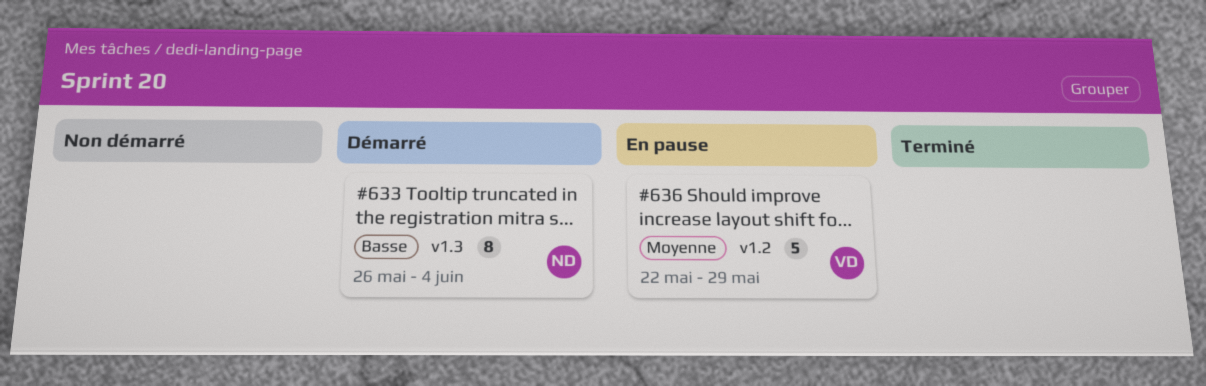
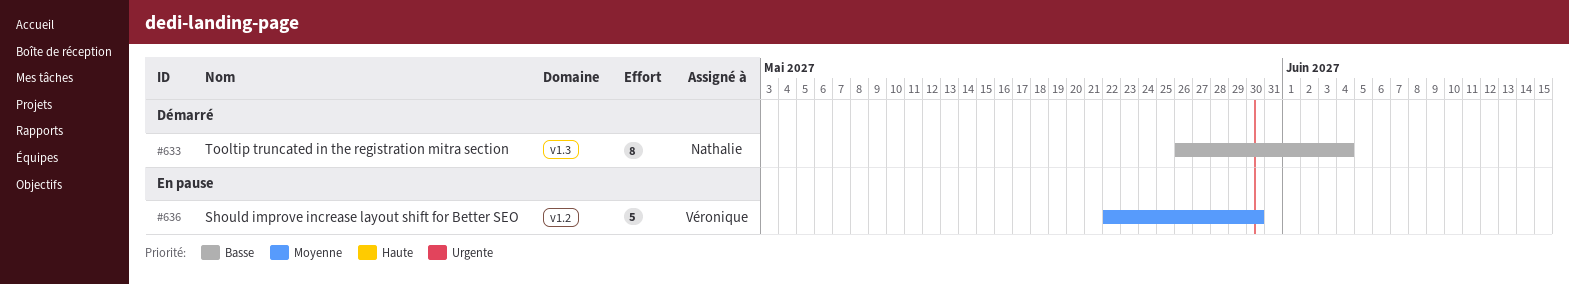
#636, due: May 29 -> May 30

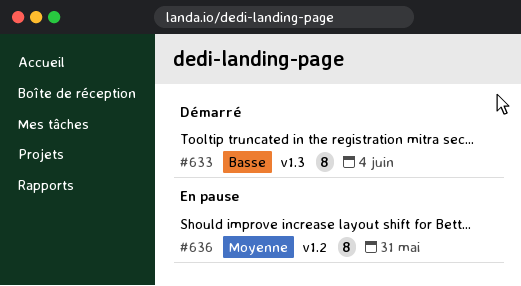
#636, estimate: 5 -> 8
#636, due: May 30 -> May 31

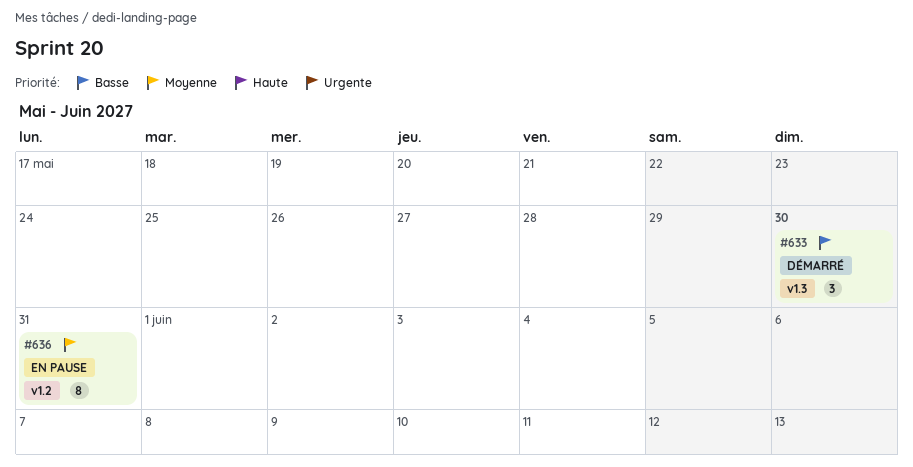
#633, estimate: 8 -> 3
#633, due: Jun 4 -> May 30

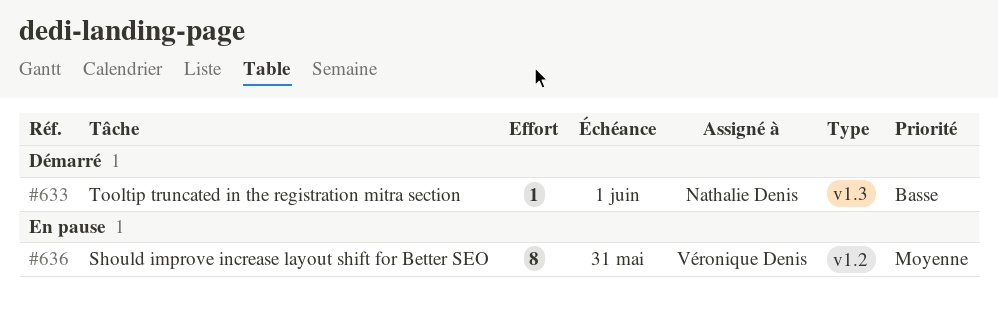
#633, estimate: 3 -> 1
#633, due: May 30 -> Jun 1

